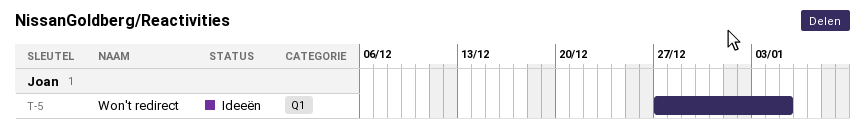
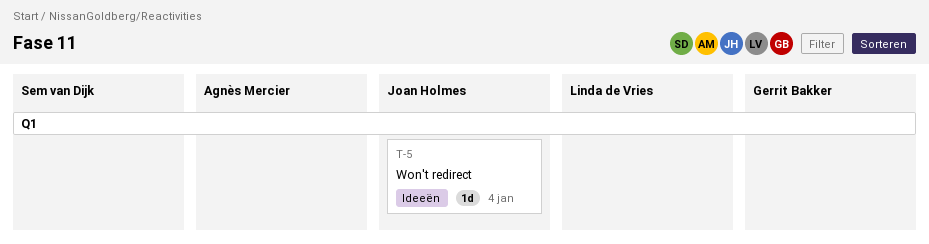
T-5, due: Jan 5 -> Jan 4

